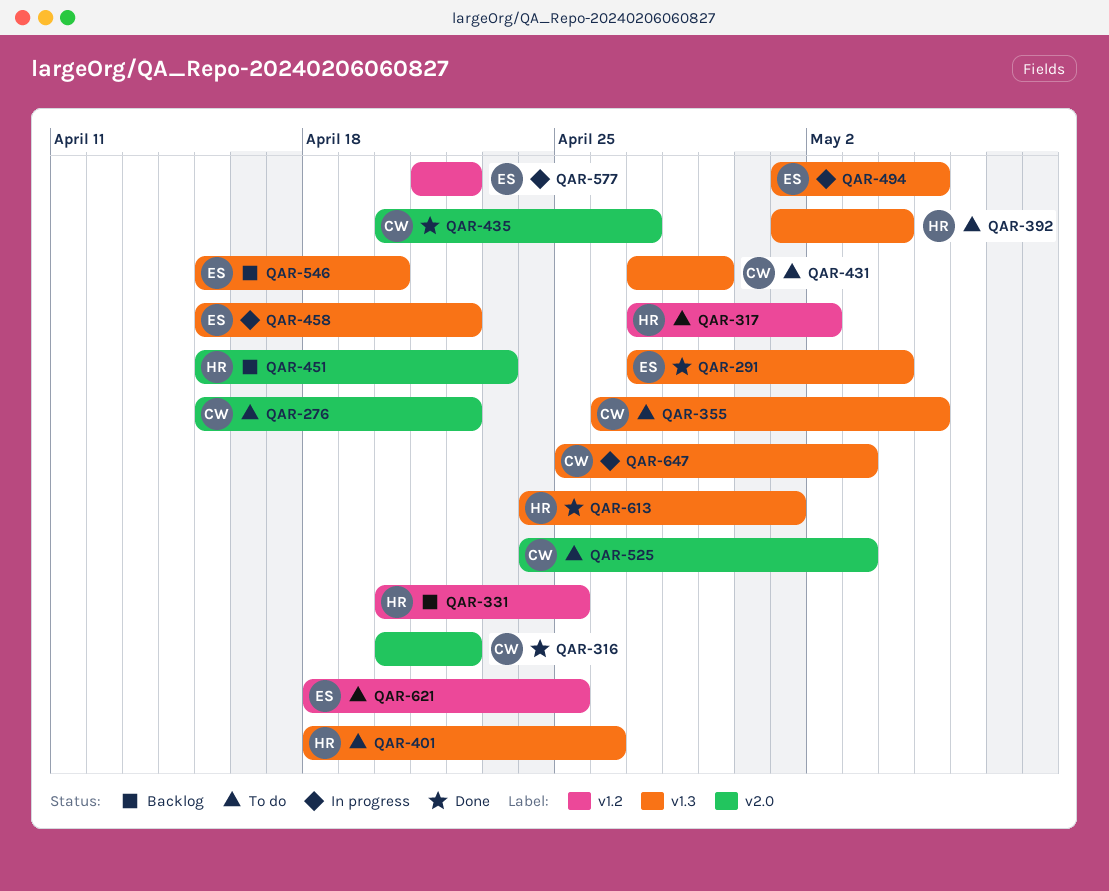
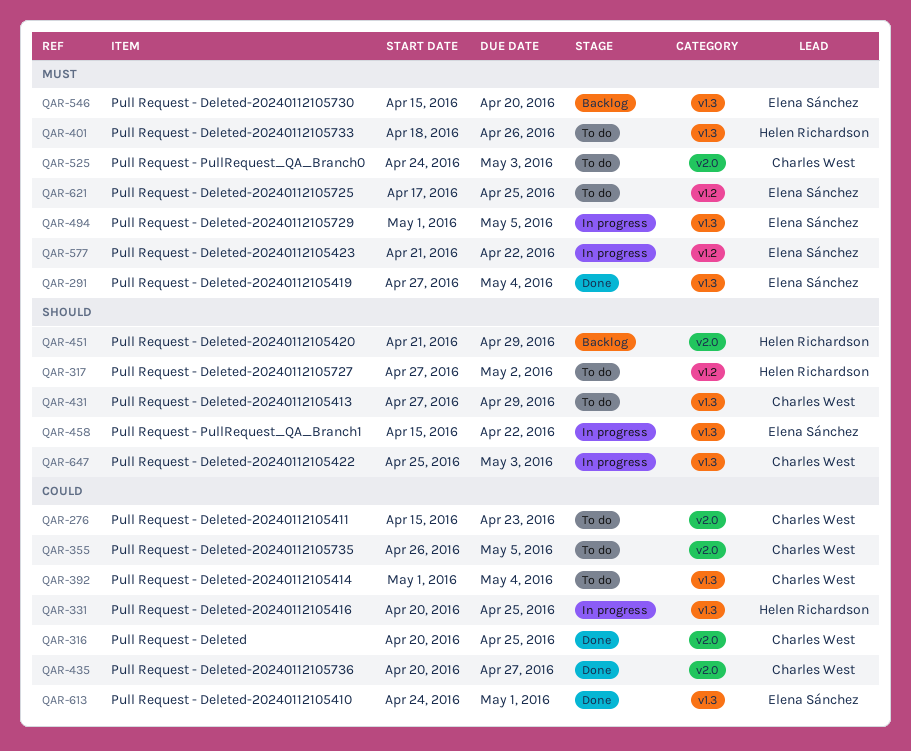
QAR-276, due: Apr 22 -> Apr 23
QAR-316, due: Apr 22 -> Apr 25
QAR-331, status: Backlog -> In progress
QAR-331, label: v1.2 -> v1.3
QAR-355, label: v1.3 -> v2.0
QAR-392, owner: Helen Richardson -> Charles West
QAR-451, start: Apr 15 -> Apr 21
QAR-451, due: Apr 23 -> Apr 29
QAR-613, owner: Helen Richardson -> Elena Sánchez
QAR-621, start: Apr 18 -> Apr 17

